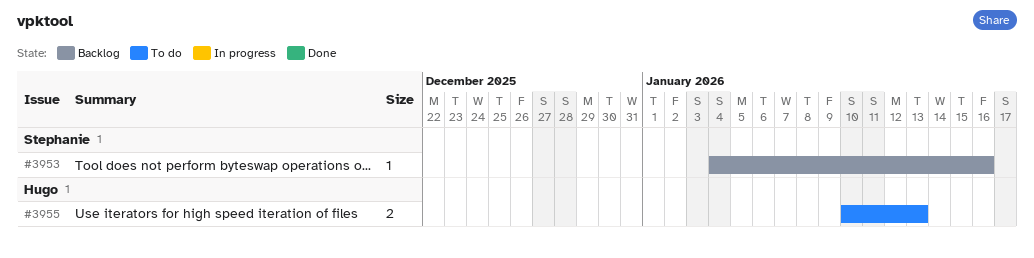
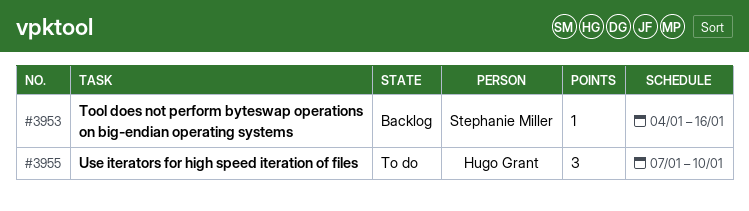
#3955, estimate: 2 -> 3
#3955, start: Jan 10 -> Jan 7
#3955, due: Jan 13 -> Jan 10

